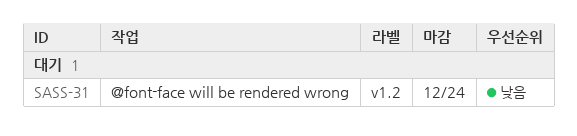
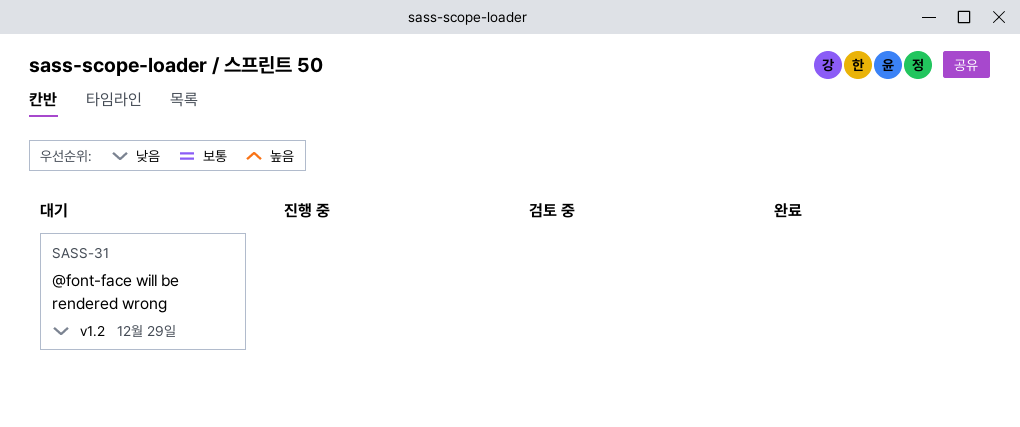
SASS-31, due: Dec 24 -> Dec 29

